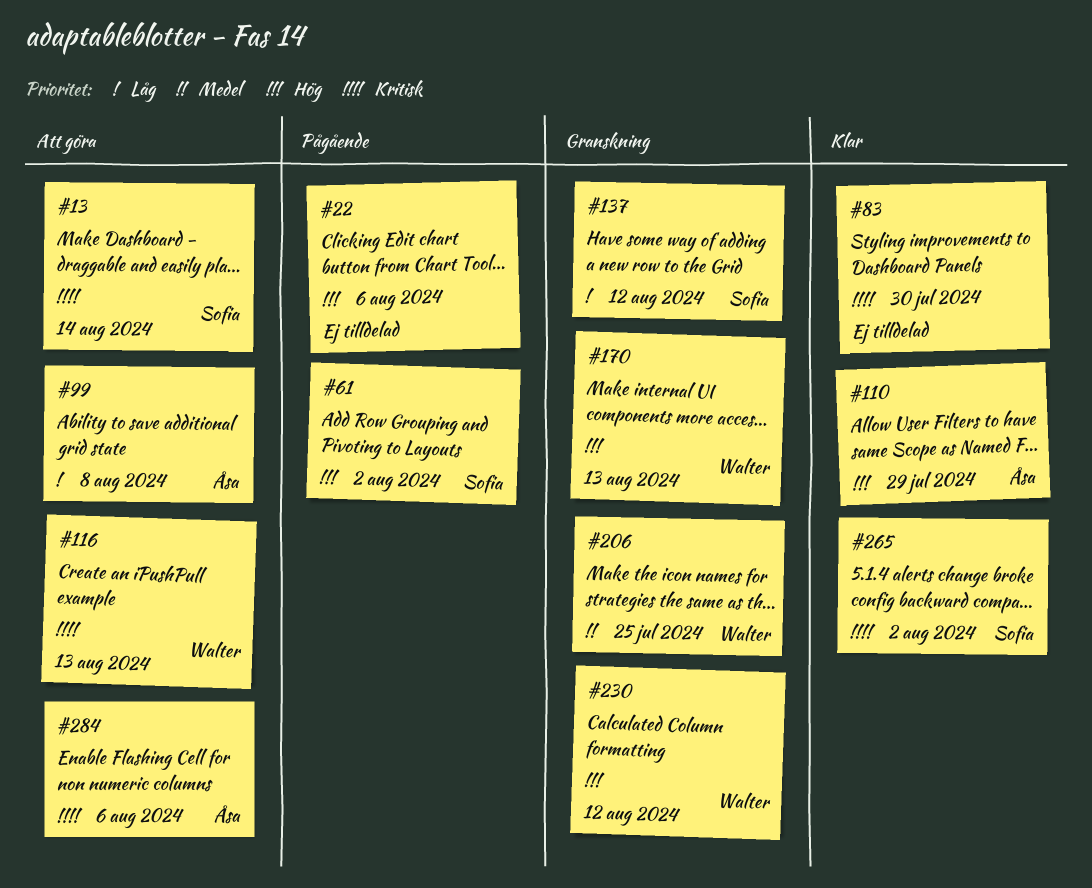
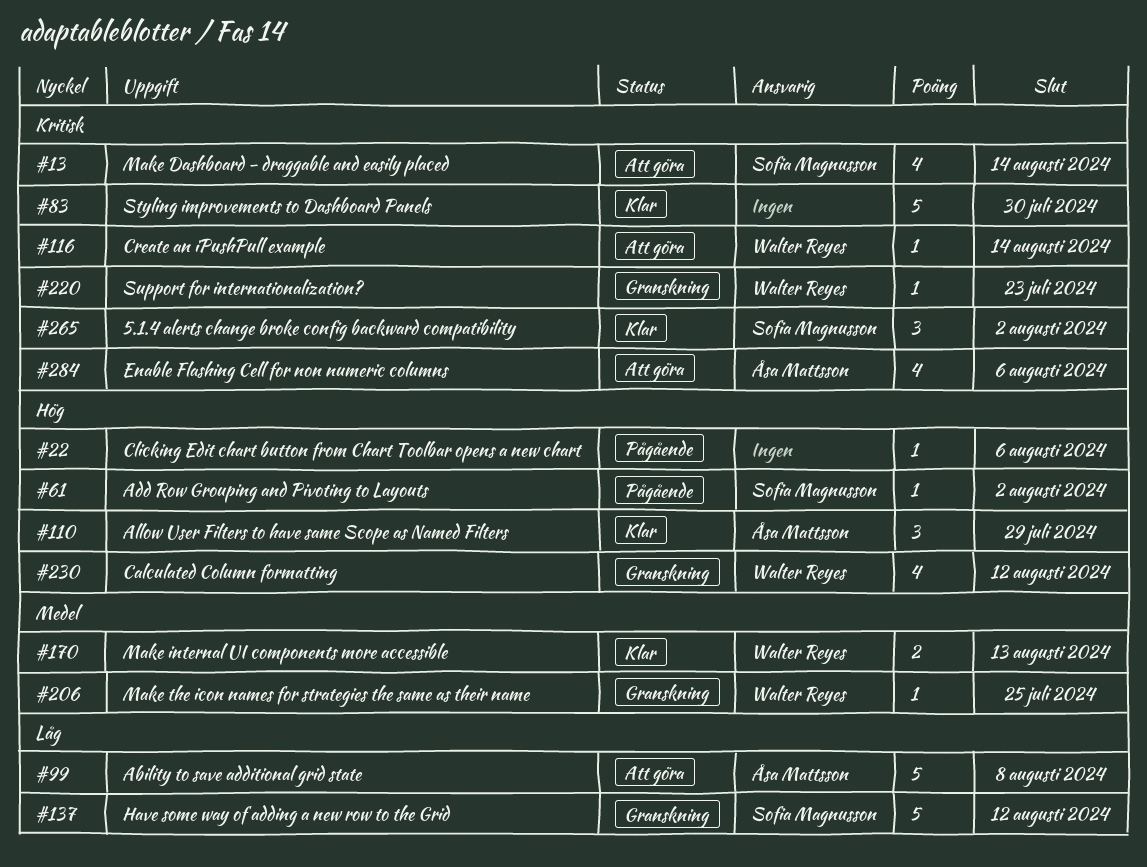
#116, due: Aug 13 -> Aug 14
#170, status: Granskning -> Klar
#170, priority: Hög -> Medel
#220: none -> present

